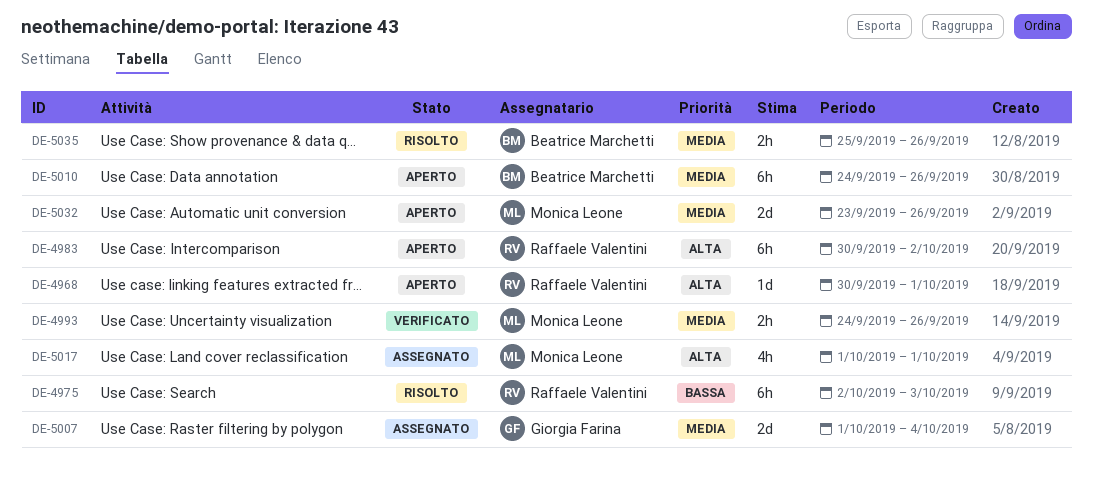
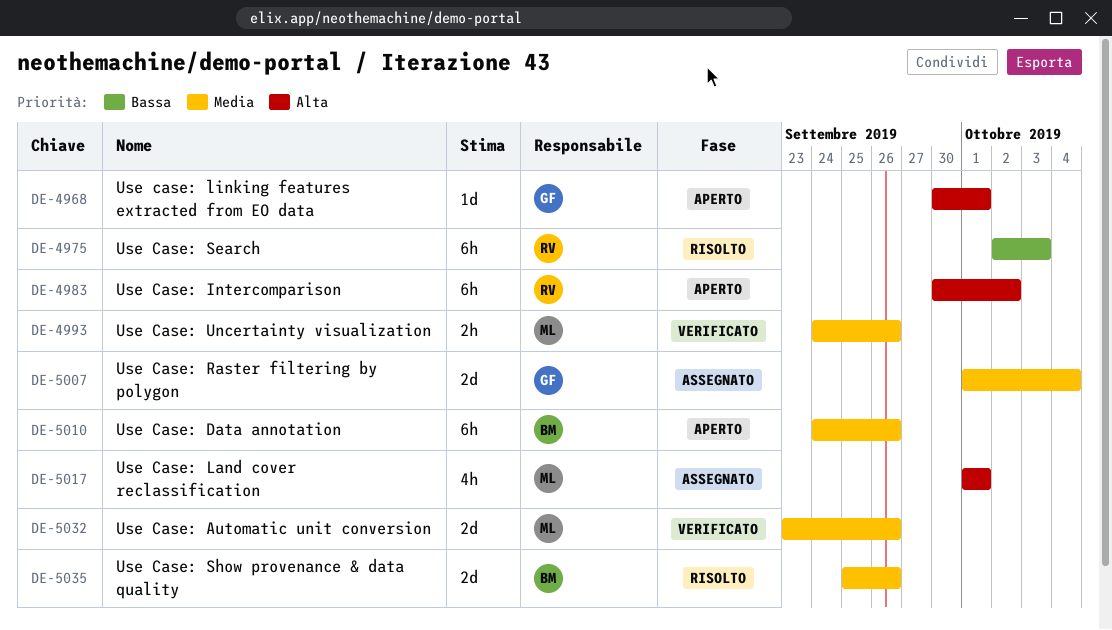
DE-4968, owner: Raffaele Valentini -> Giorgia Farina
DE-5032, status: Aperto -> Verificato
DE-5035, estimate: 2h -> 2d

